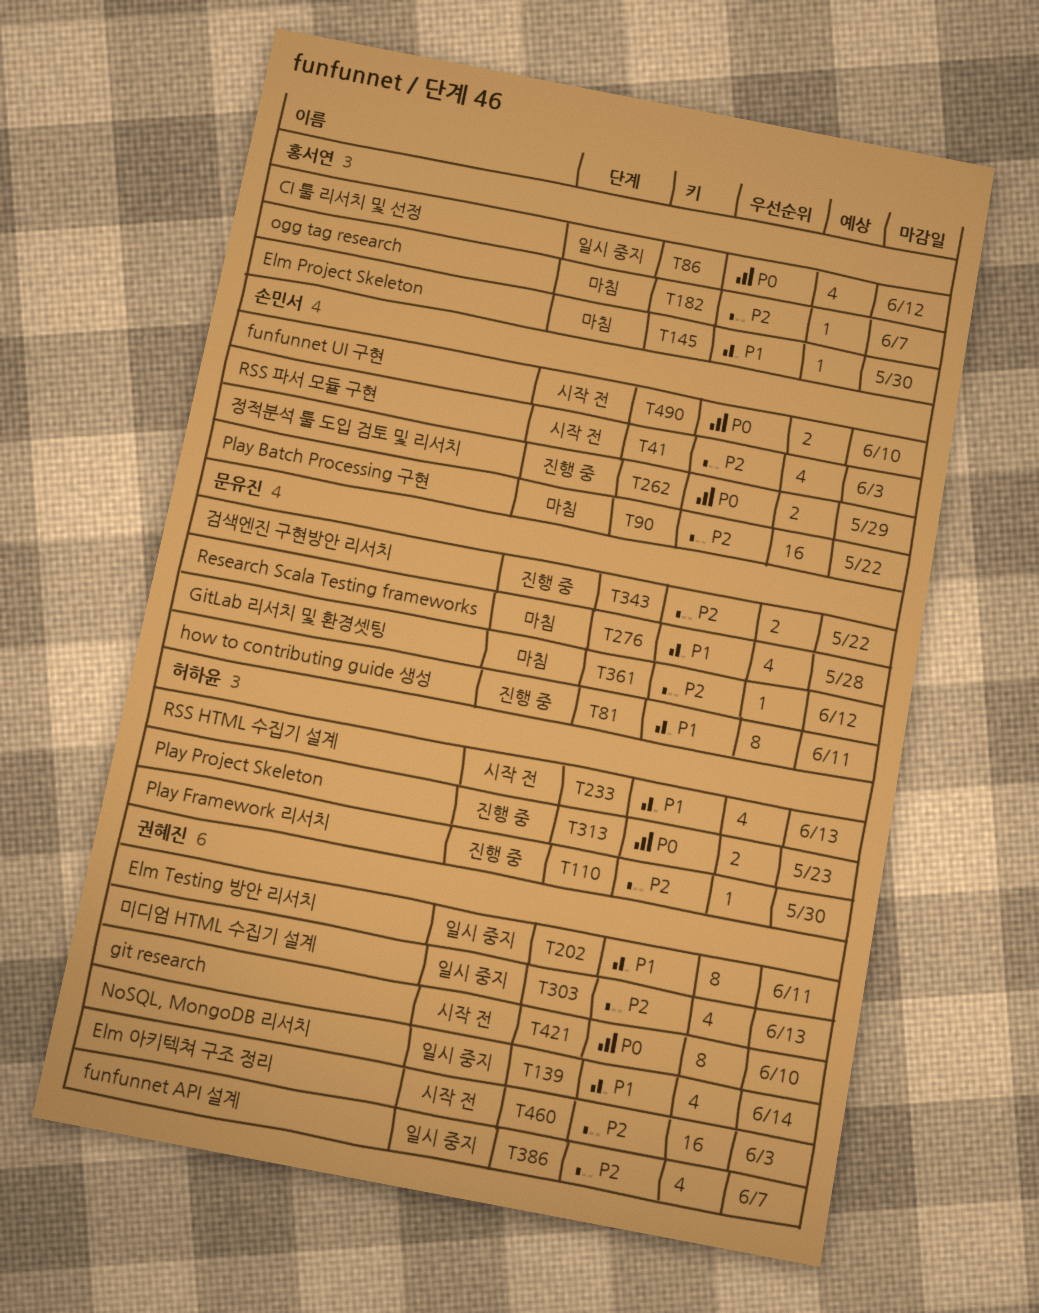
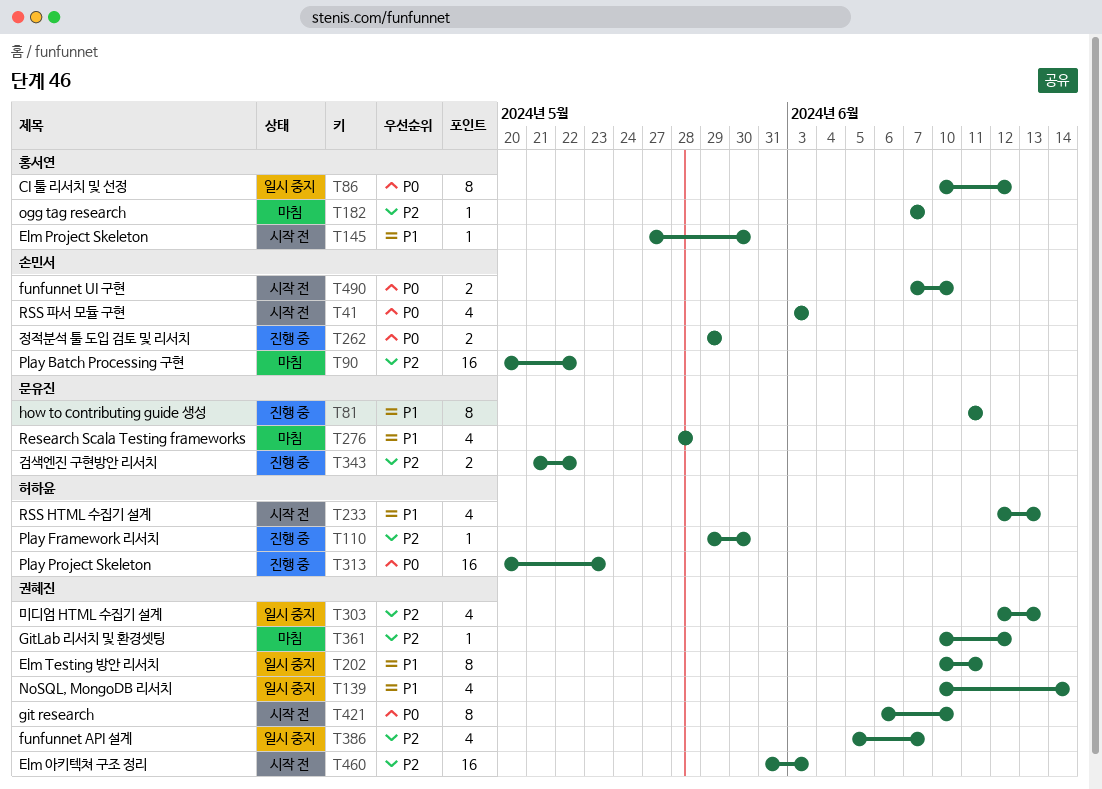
T41, priority: P2 -> P0
T86, estimate: 4 -> 8
T145, status: 마침 -> 시작 전
T313, estimate: 2 -> 16
T361, owner: 문유진 -> 권혜진

